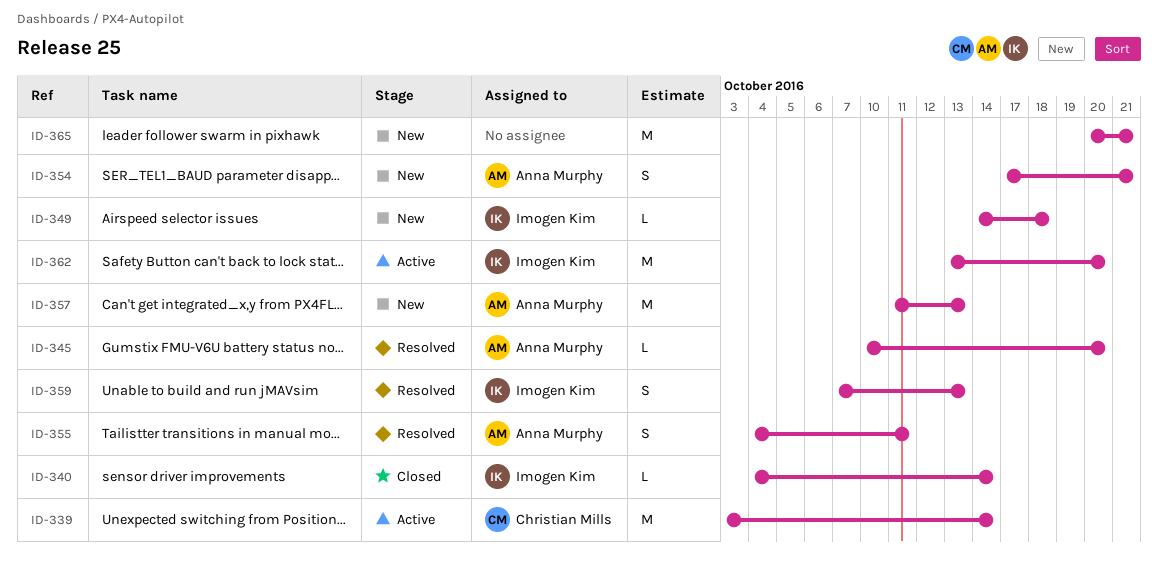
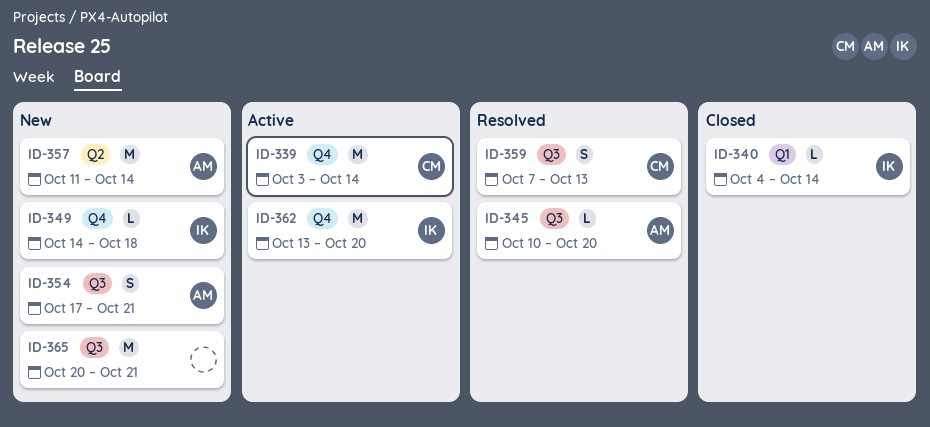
ID-355: present -> none
ID-357, due: Oct 13 -> Oct 14
ID-359, owner: Imogen Kim -> Christian Mills

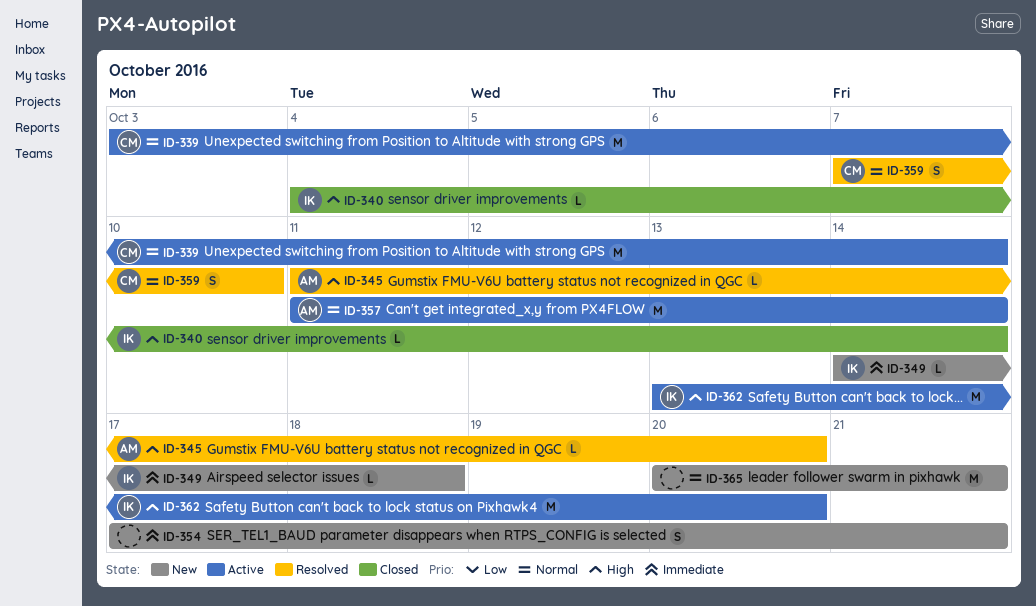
ID-345, start: Oct 10 -> Oct 11
ID-354, owner: AM -> none
ID-357, status: New -> Active
ID-359, due: Oct 13 -> Oct 10

